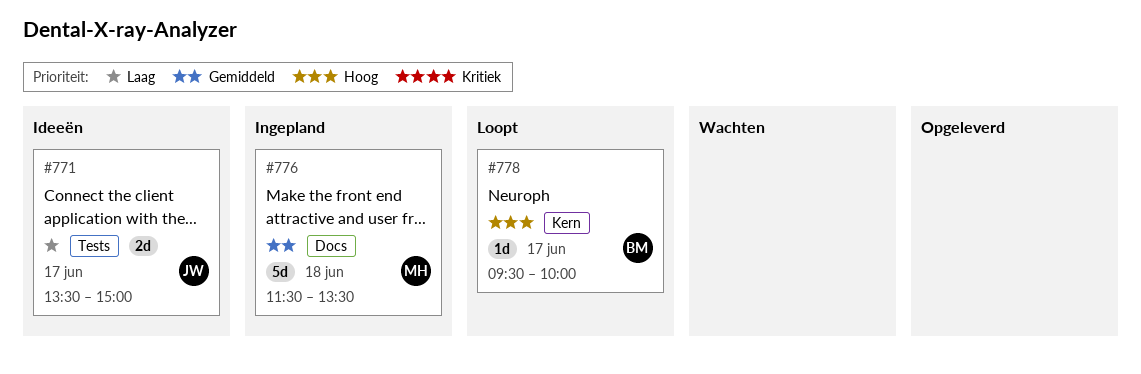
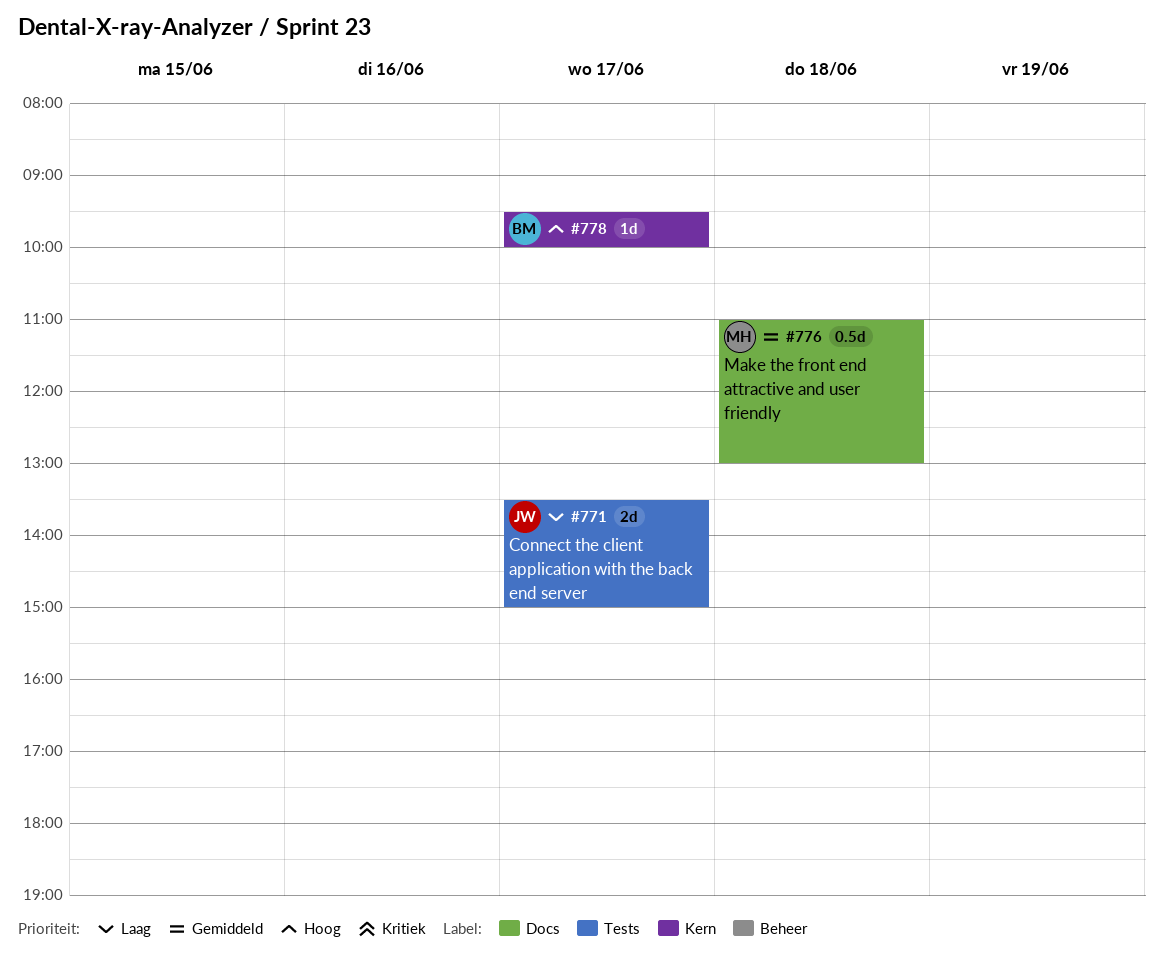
#776, estimate: 5d -> 0.5d
#776, begins: 11:30 -> 11:00
#776, ends: 13:30 -> 13:00

